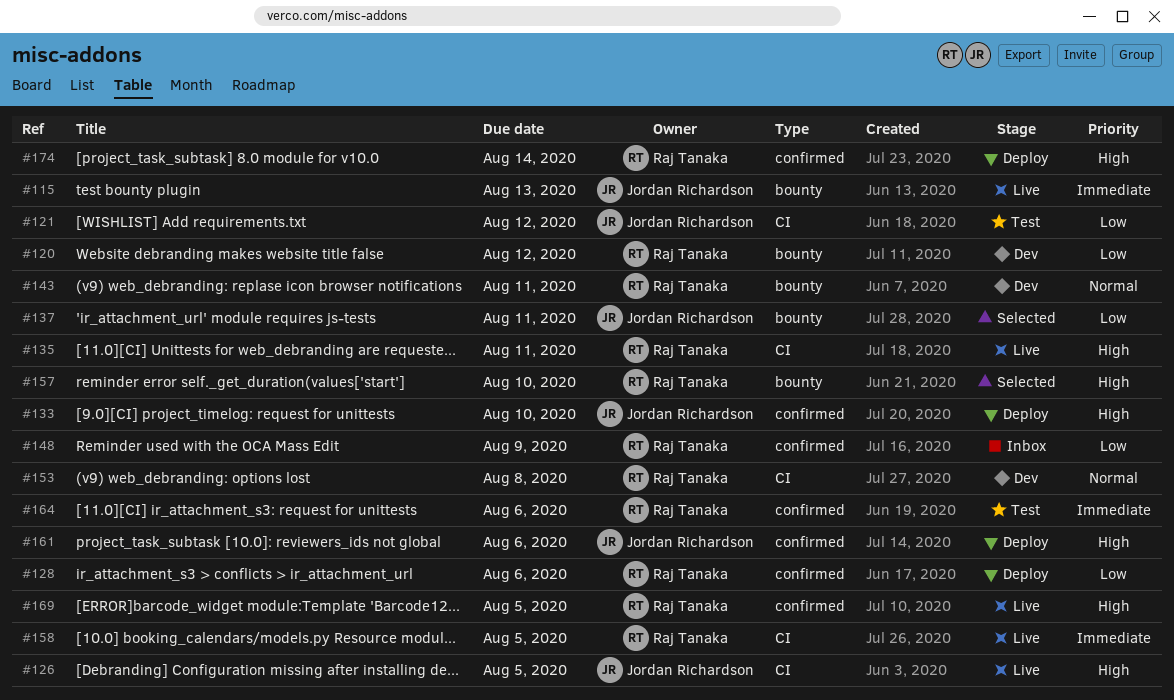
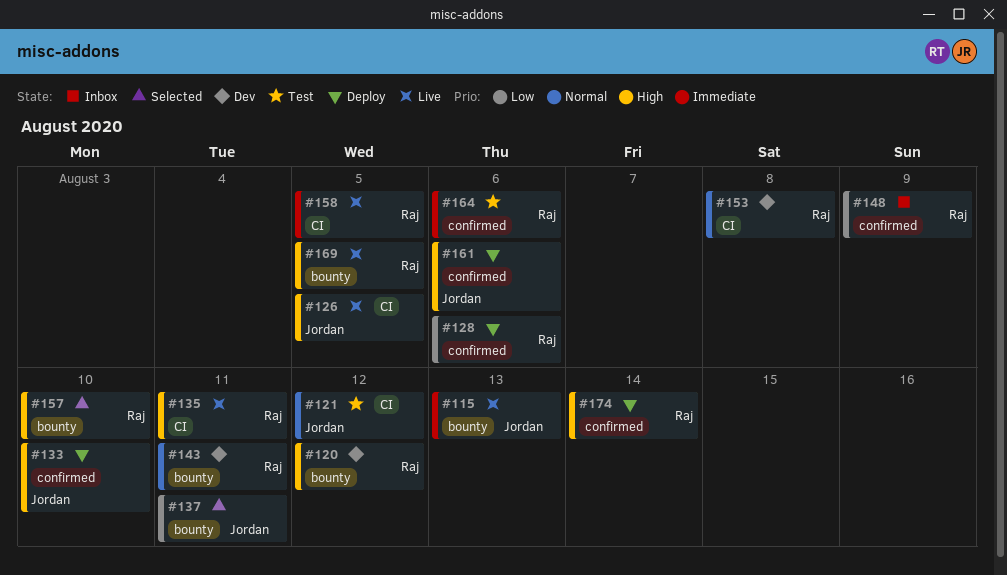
#120, priority: Low -> High
#121, priority: Low -> Normal
#169, label: confirmed -> bounty

